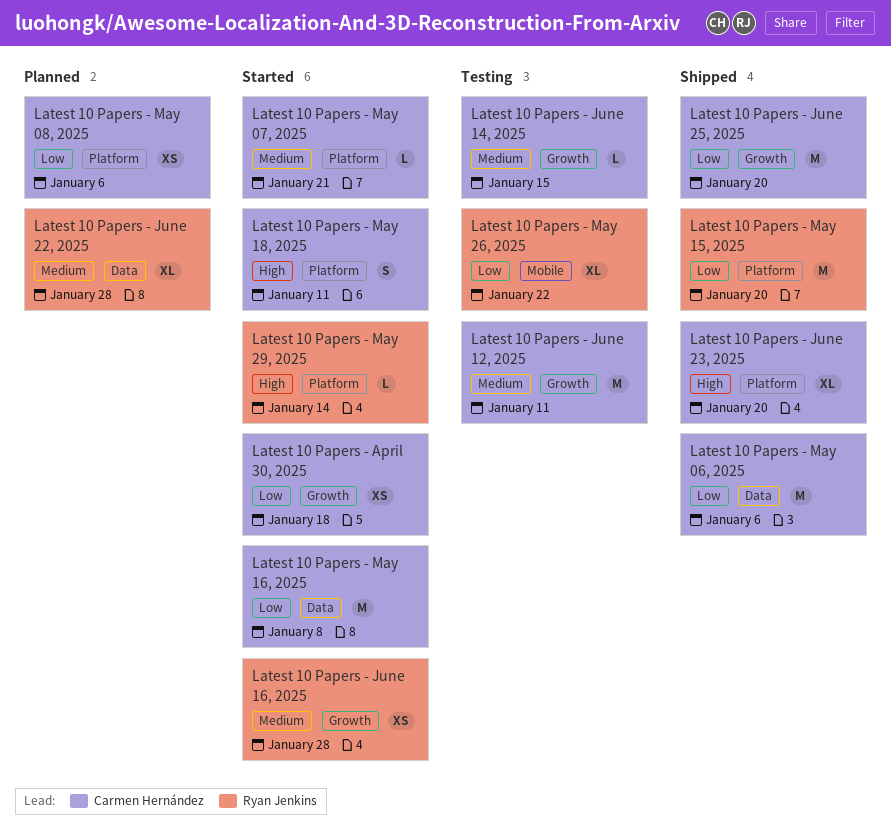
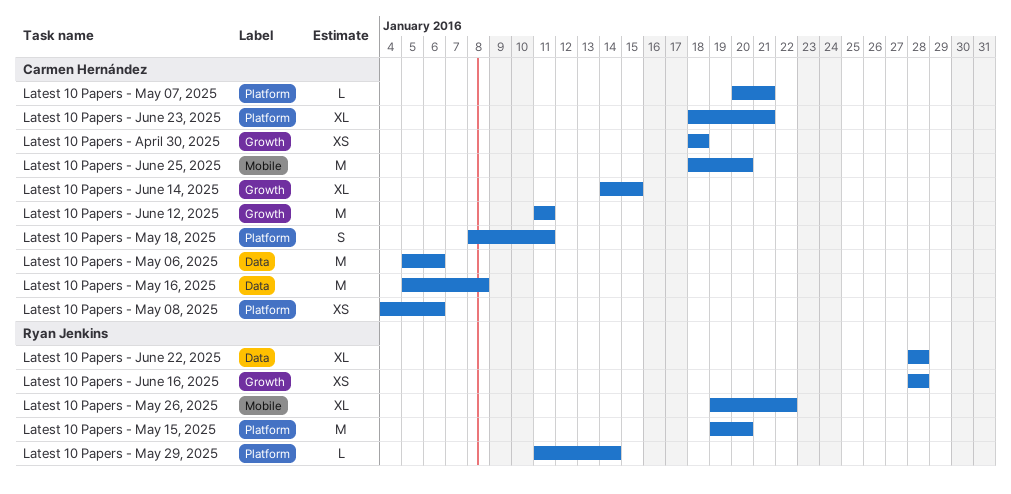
Latest 10 Papers - June 14, 2025, estimate: L -> XL
Latest 10 Papers - June 23, 2025, due: Jan 20 -> Jan 21
Latest 10 Papers - June 25, 2025, label: Growth -> Mobile

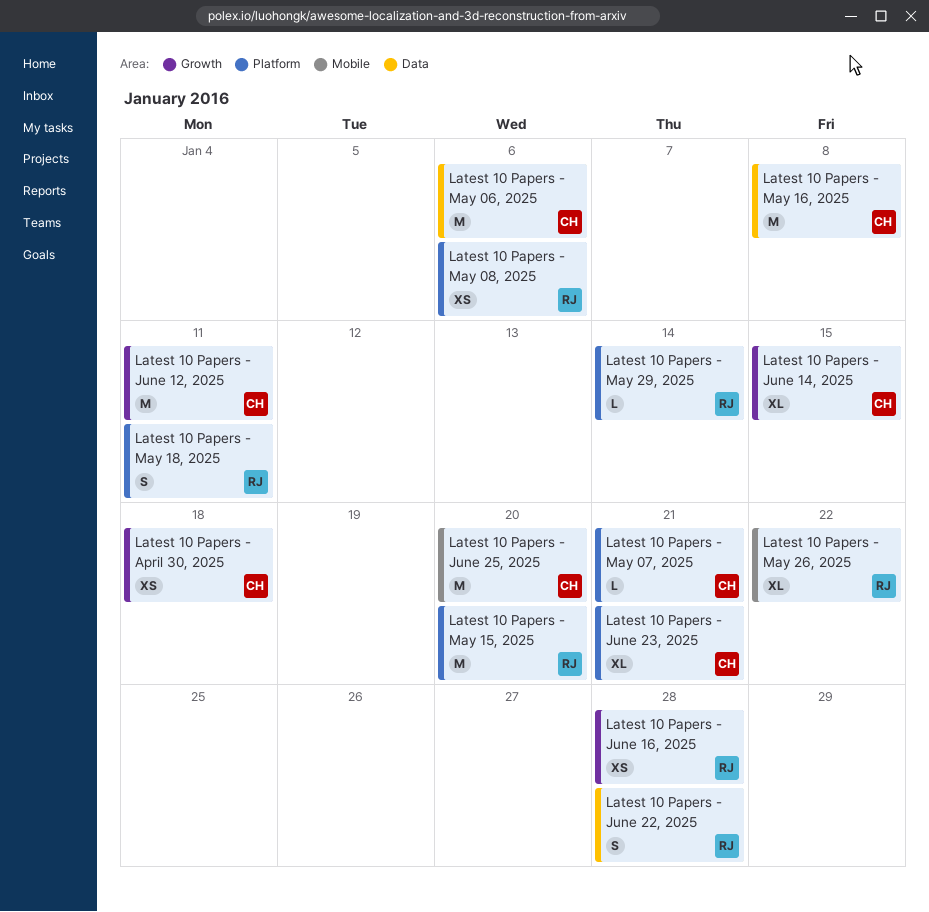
Latest 10 Papers - June 22, 2025, estimate: XL -> S
Latest 10 Papers - May 08, 2025, owner: Carmen Hernández -> Ryan Jenkins
Latest 10 Papers - May 18, 2025, owner: Carmen Hernández -> Ryan Jenkins

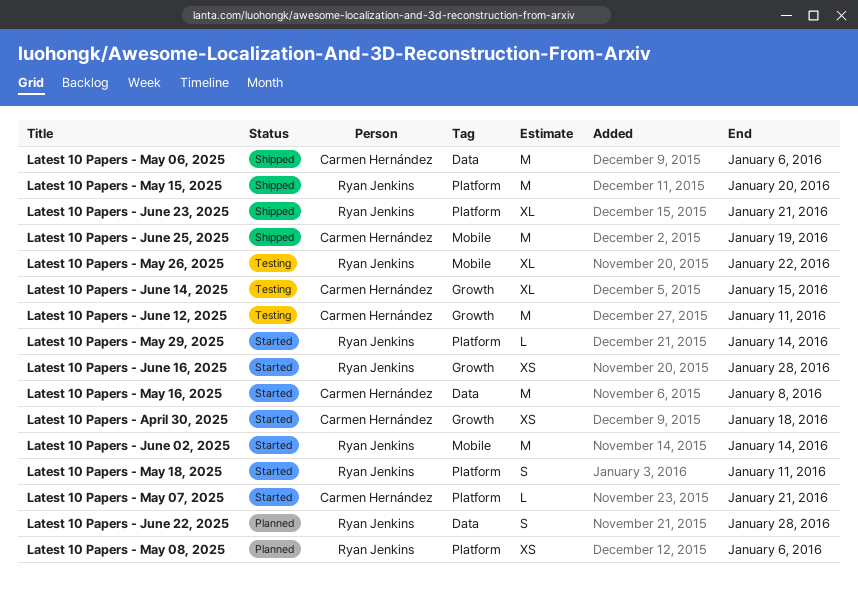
Latest 10 Papers - June 02, 2025: none -> present
Latest 10 Papers - June 23, 2025, owner: Carmen Hernández -> Ryan Jenkins
Latest 10 Papers - June 25, 2025, due: Jan 20 -> Jan 19

